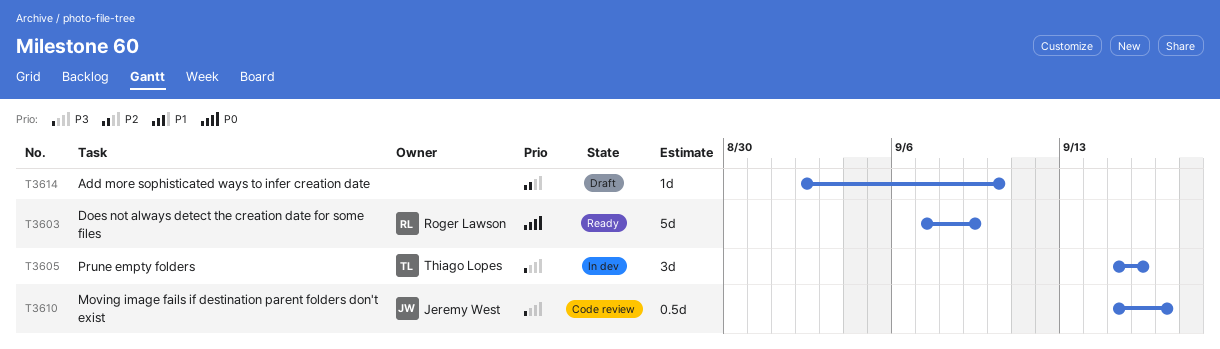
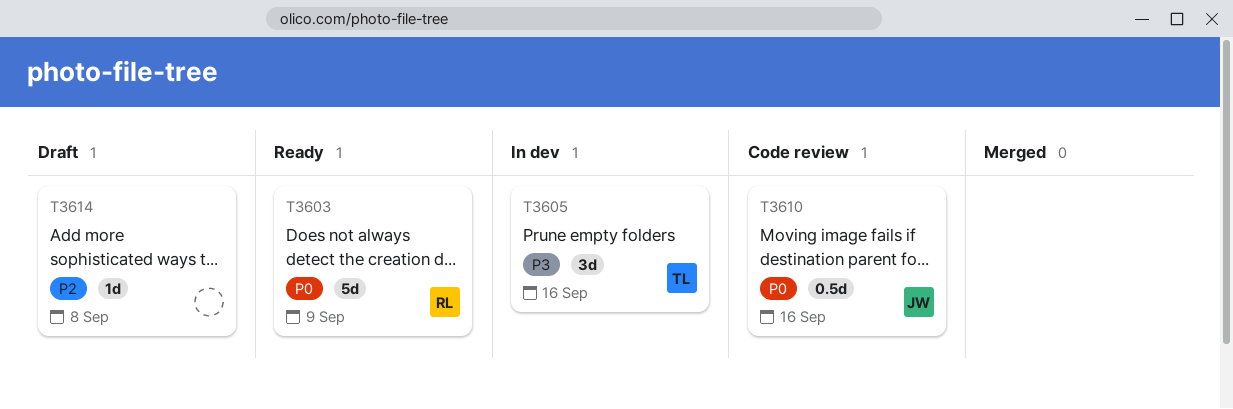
T3610, priority: P3 -> P0
T3610, due: Sep 17 -> Sep 16
T3614, due: Sep 10 -> Sep 8

